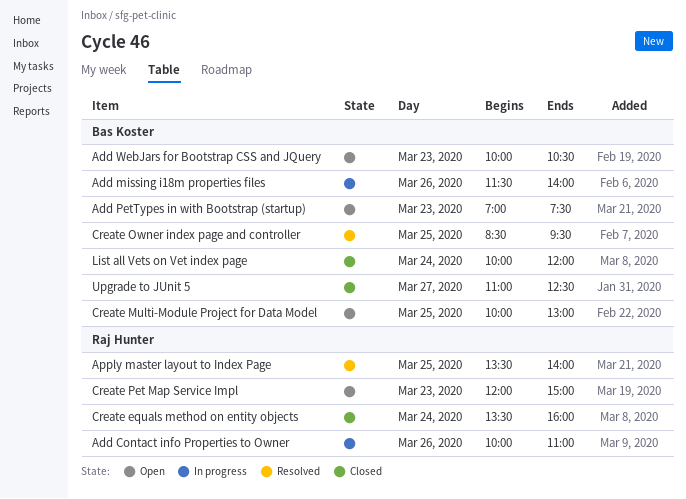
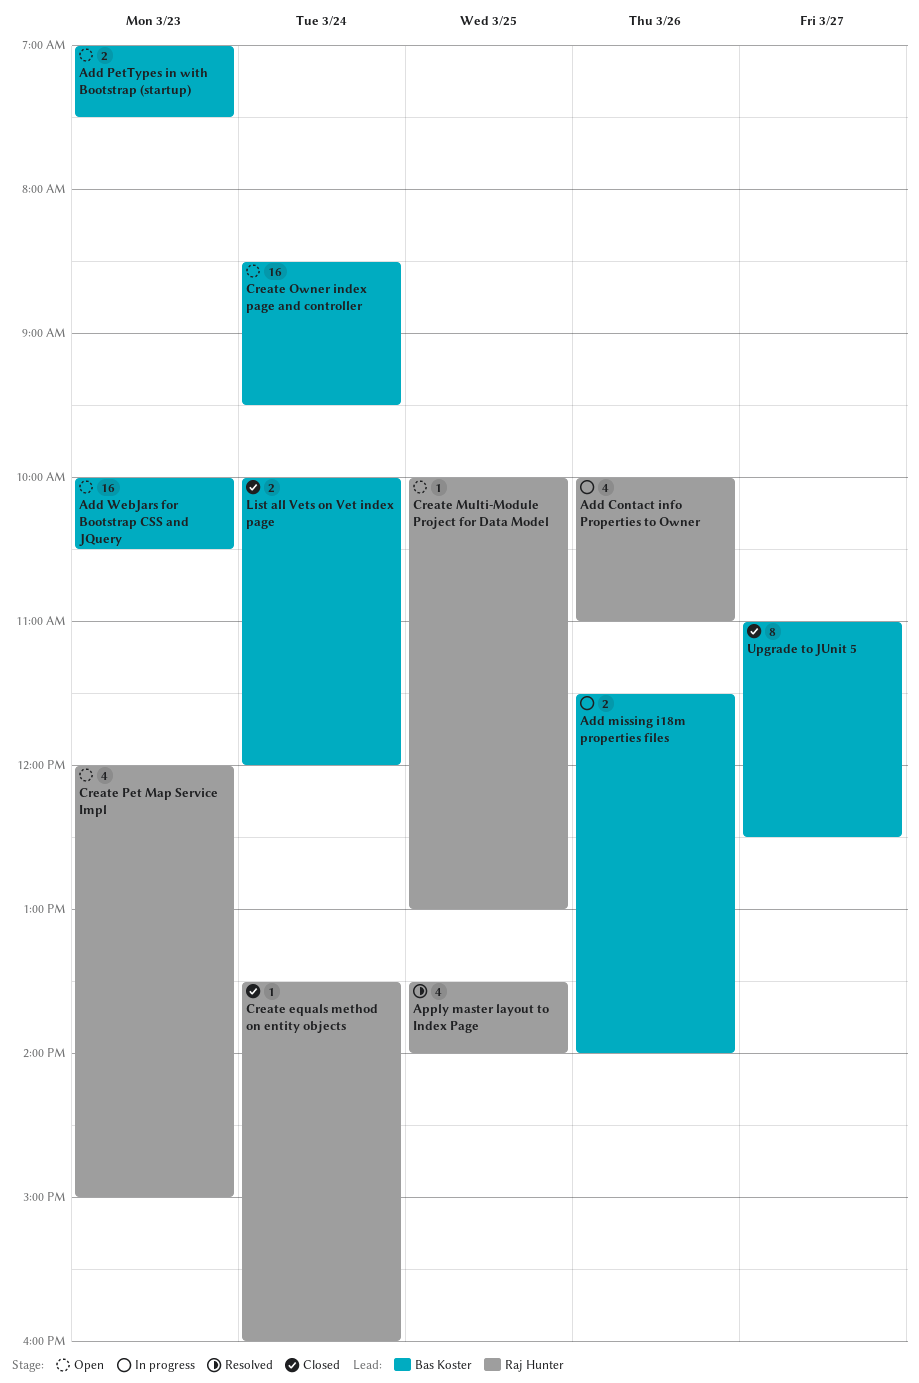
Create Multi-Module Project for Data Model, owner: Bas Koster -> Raj Hunter
Create Owner index page and controller, status: Resolved -> Open
Create Owner index page and controller, day: Mar 25 -> Mar 24

